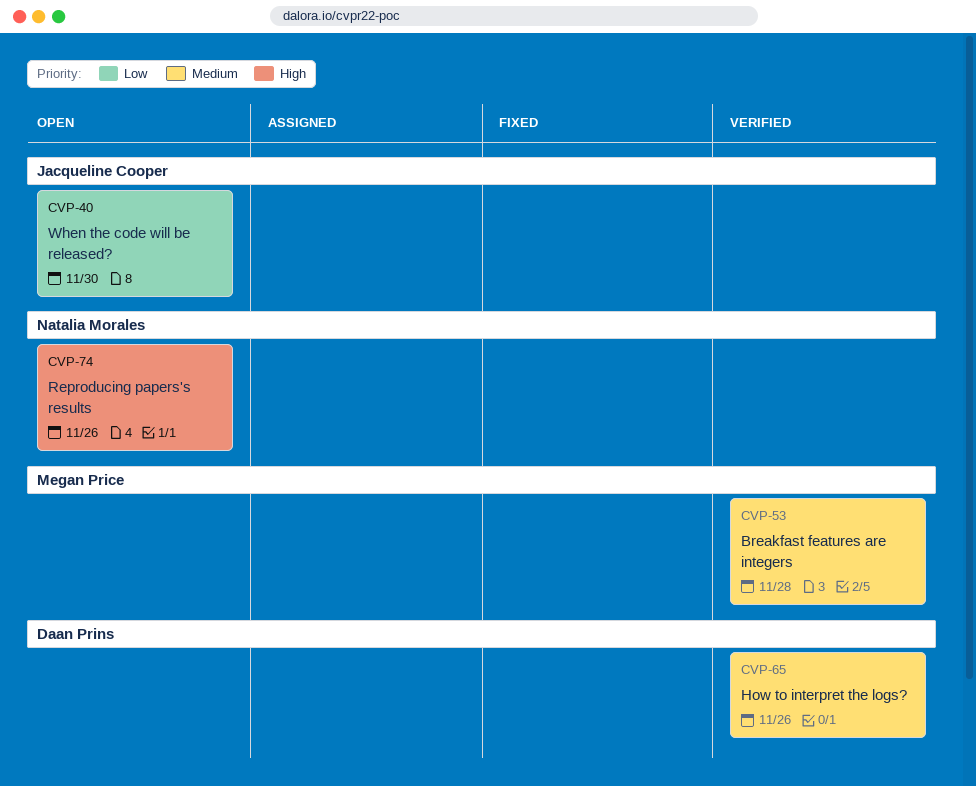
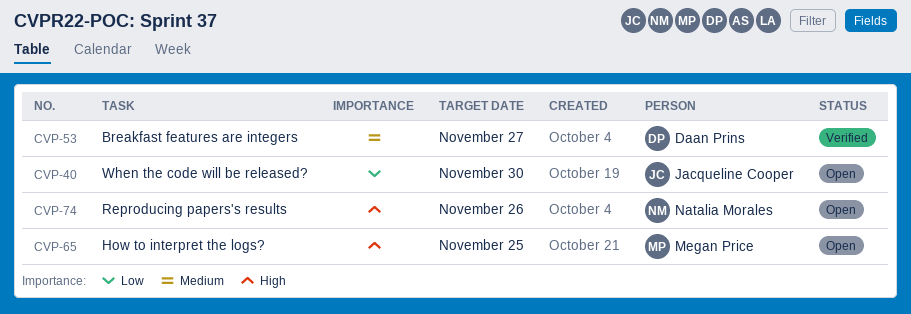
CVP-53, owner: Megan Price -> Daan Prins
CVP-53, due: Nov 28 -> Nov 27
CVP-65, status: Verified -> Open
CVP-65, owner: Daan Prins -> Megan Price
CVP-65, priority: Medium -> High
CVP-65, due: Nov 26 -> Nov 25

